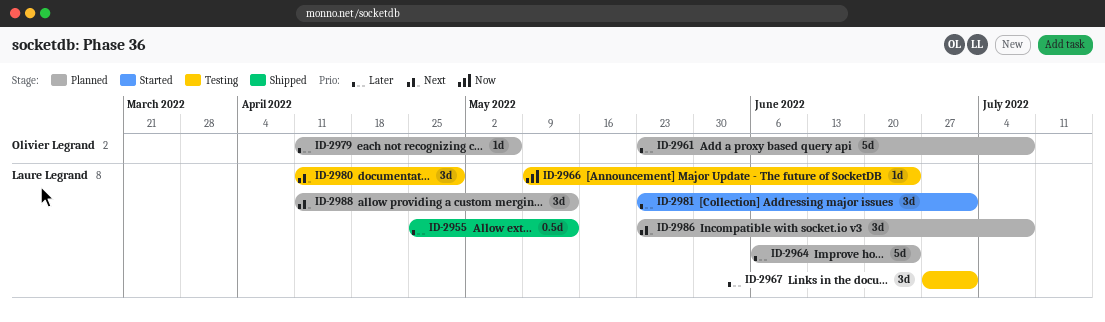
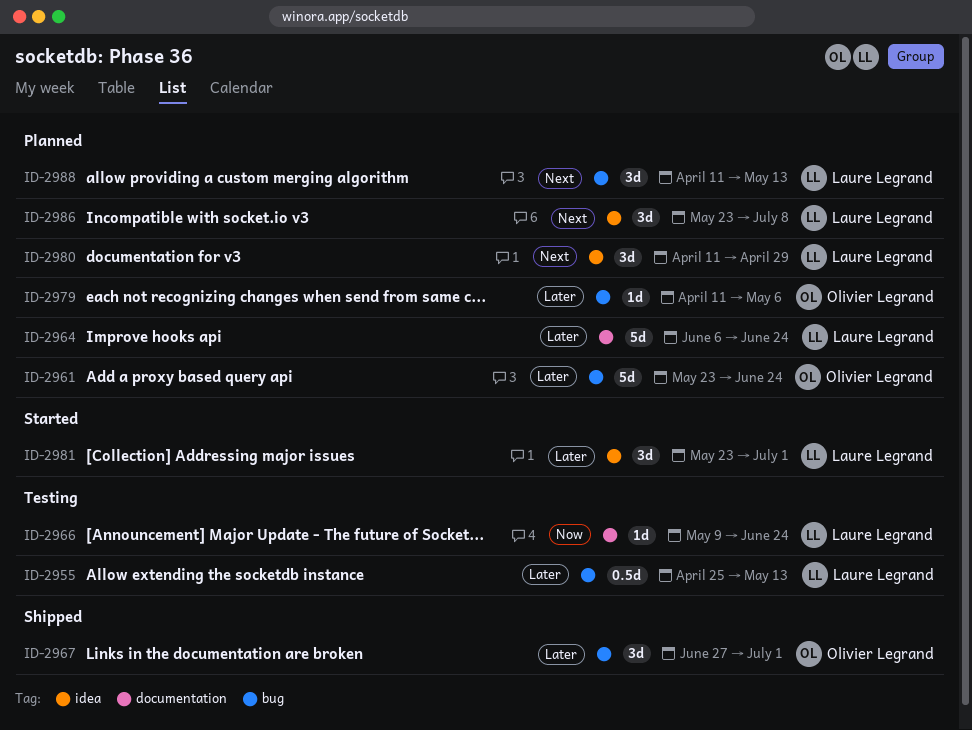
ID-2955, status: Shipped -> Testing
ID-2961, due: Jul 8 -> Jun 24
ID-2967, status: Testing -> Shipped
ID-2967, owner: Laure Legrand -> Olivier Legrand
ID-2980, status: Testing -> Planned

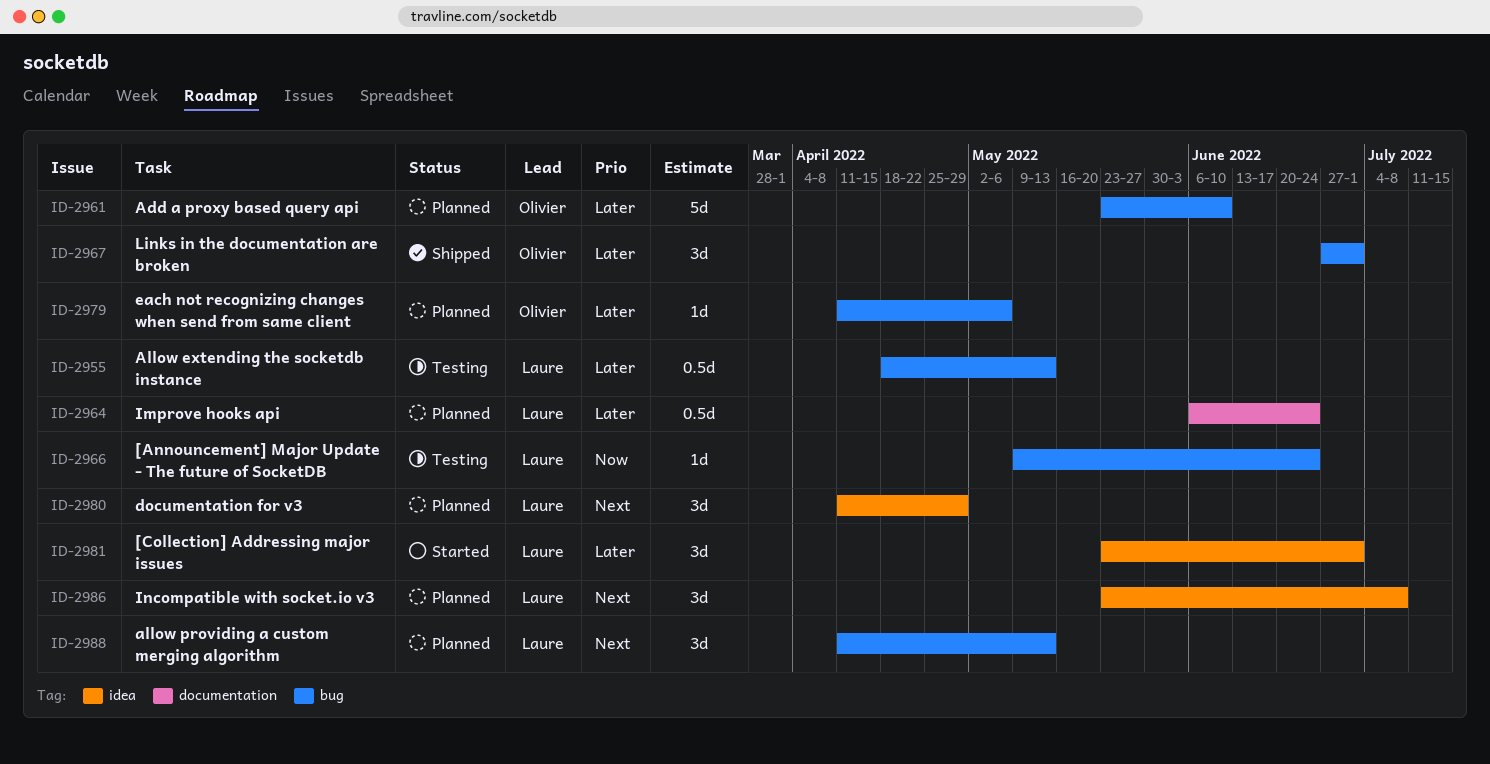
ID-2955, start: Apr 25 -> Apr 18
ID-2961, due: Jun 24 -> Jun 10
ID-2964, estimate: 5d -> 0.5d
ID-2966, label: documentation -> bug

